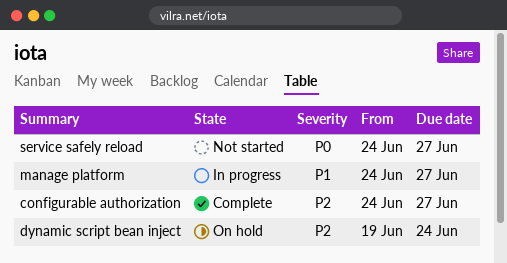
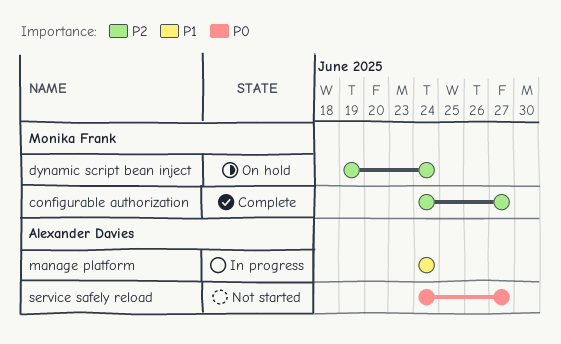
manage platform, due: Jun 27 -> Jun 24

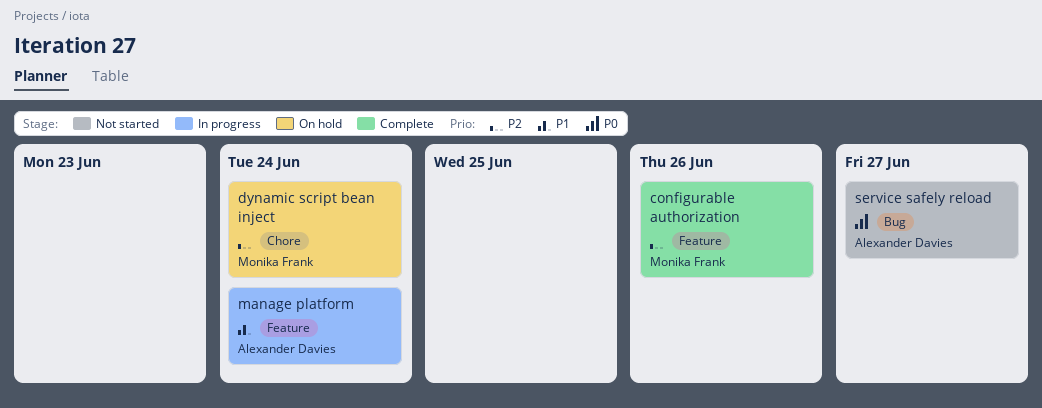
configurable authorization, due: Jun 27 -> Jun 26

